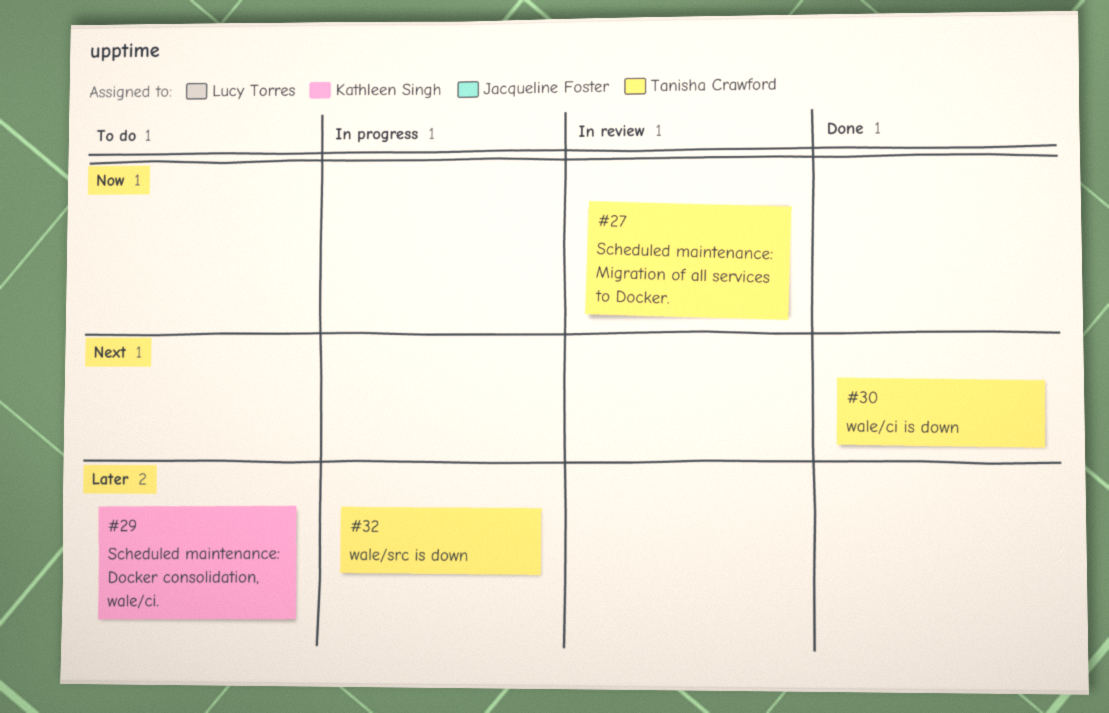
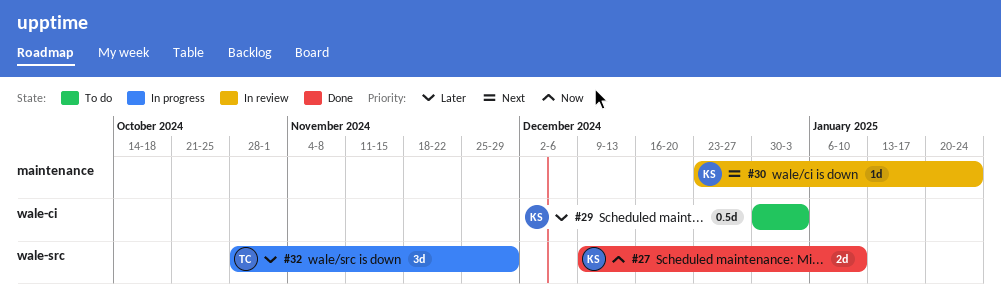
#27, status: In review -> Done
#27, owner: Tanisha Crawford -> Kathleen Singh
#30, status: Done -> In review
#30, owner: Tanisha Crawford -> Kathleen Singh

